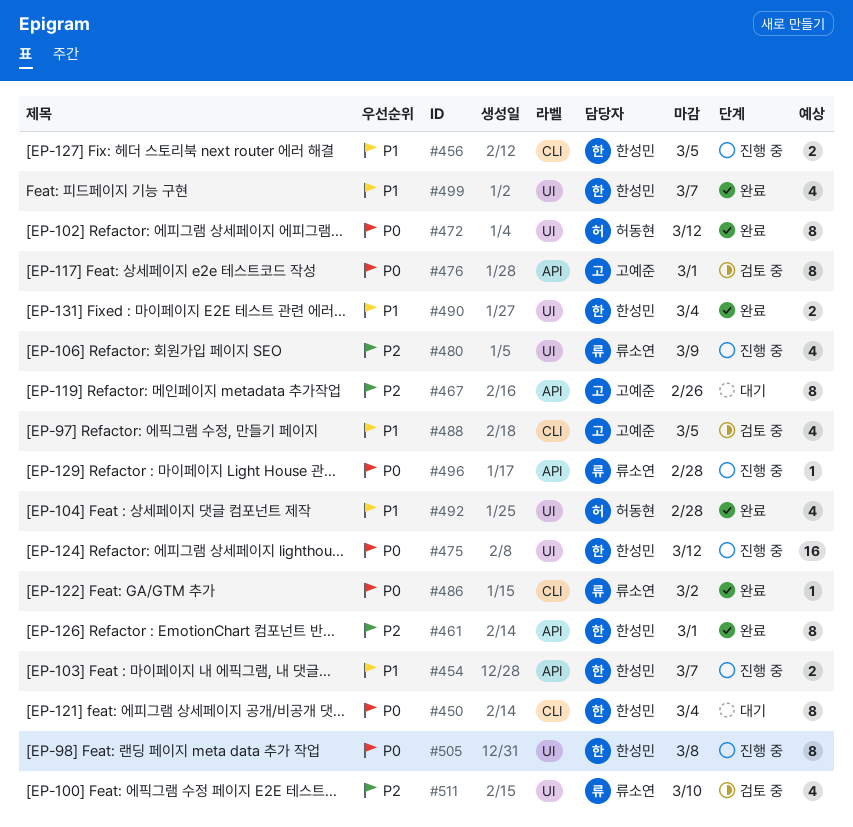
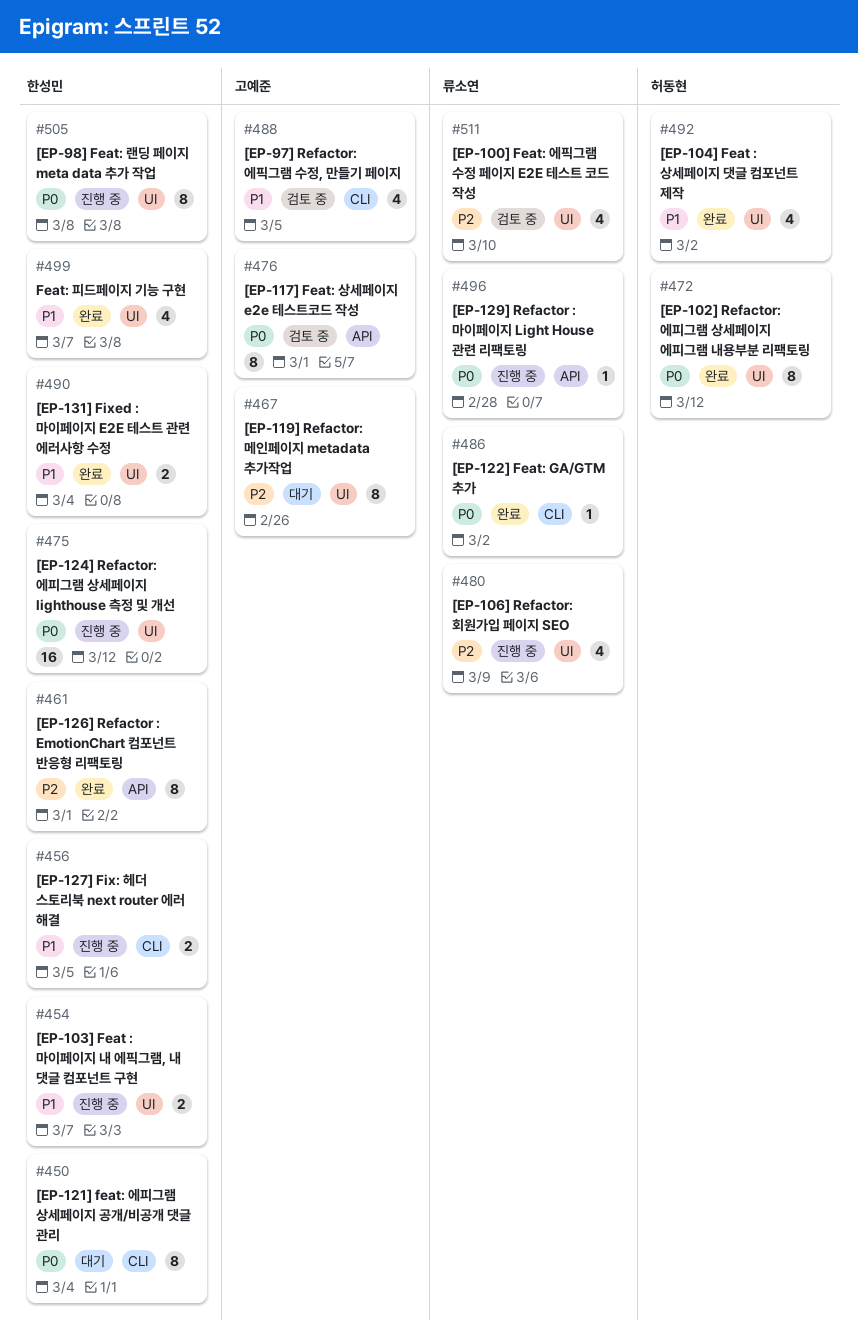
#454, label: API -> UI
#467, label: API -> UI
#492, due: Feb 28 -> Mar 2

